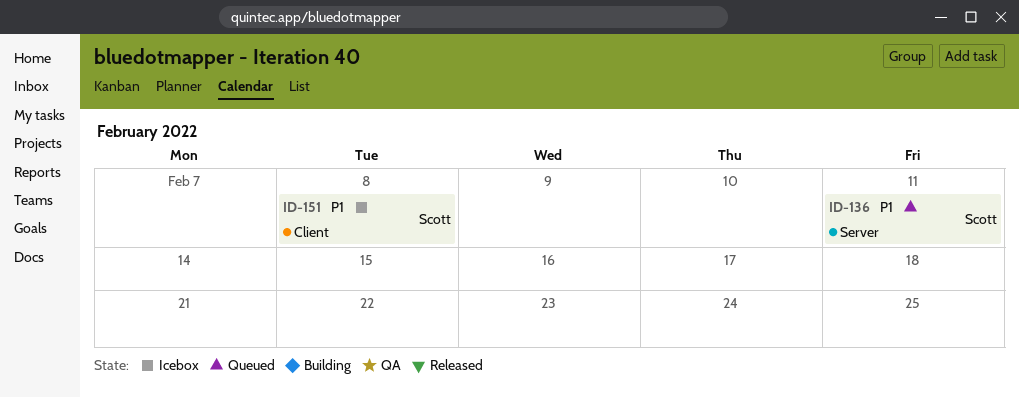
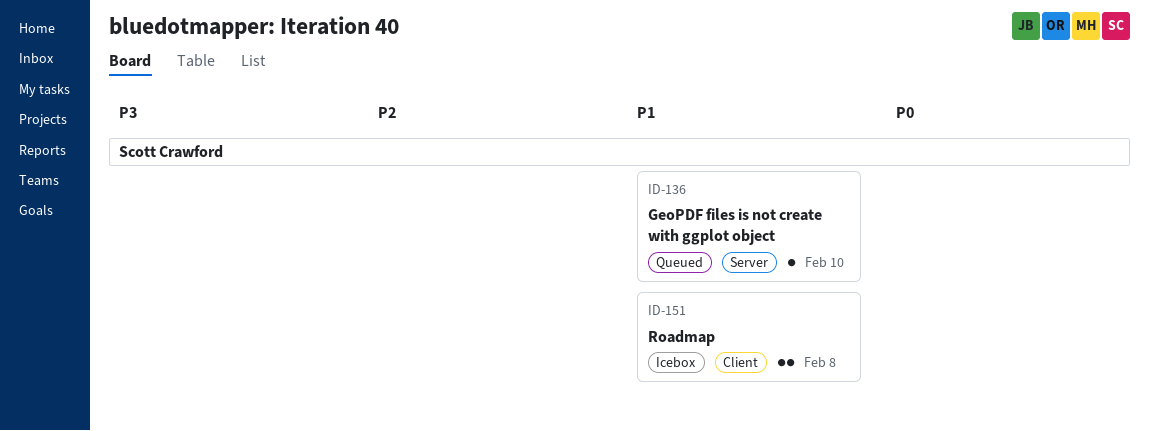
ID-136, due: Feb 11 -> Feb 10

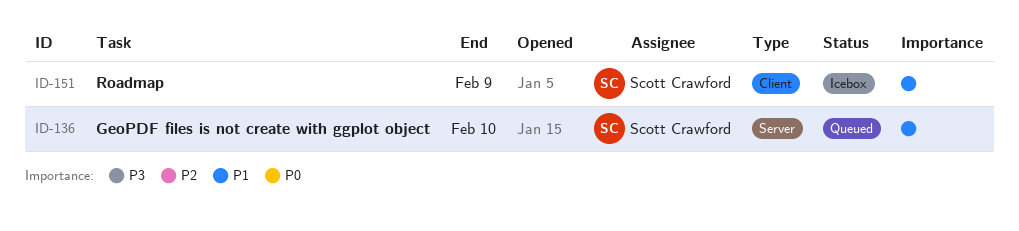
ID-151, due: Feb 8 -> Feb 9

